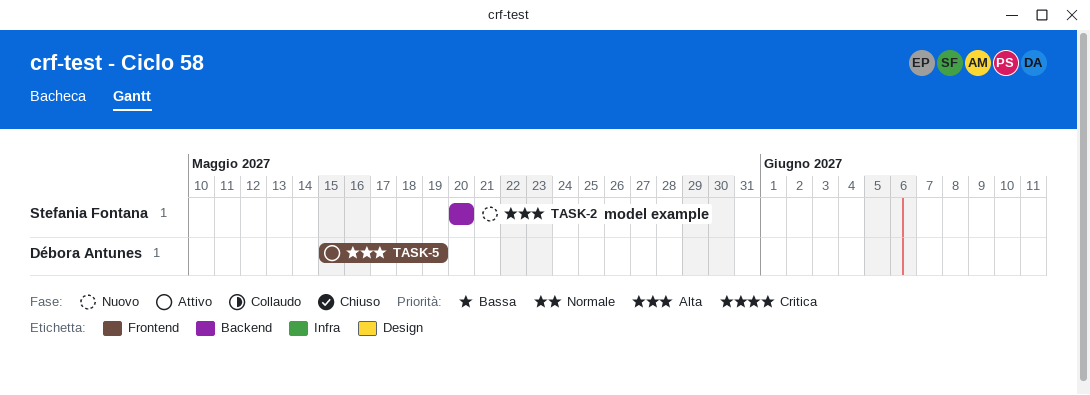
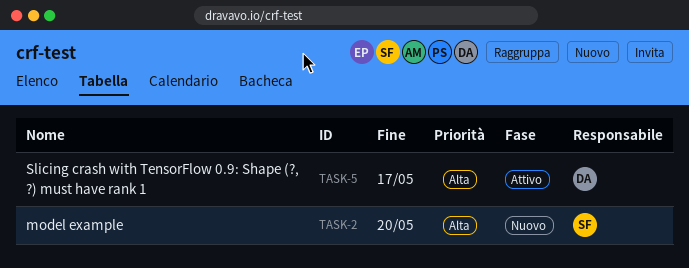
TASK-5, due: May 19 -> May 17

